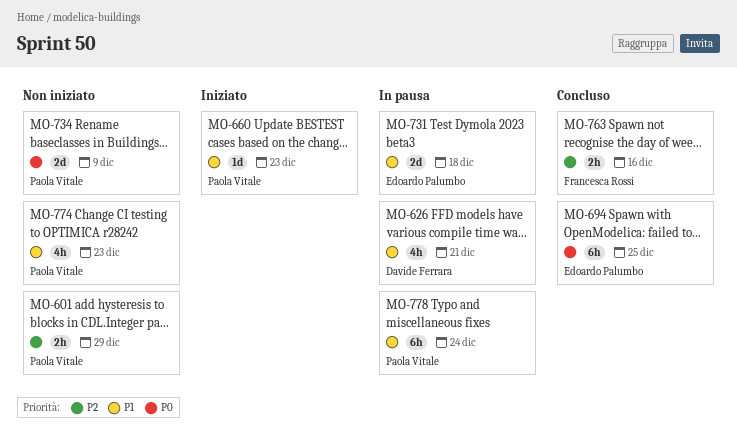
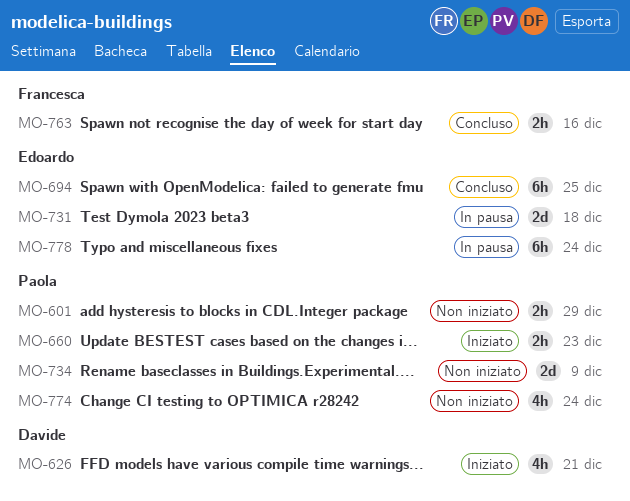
MO-626, status: In pausa -> Iniziato
MO-660, estimate: 1d -> 2h
MO-774, due: Dec 23 -> Dec 24
MO-778, owner: Paola Vitale -> Edoardo Palumbo

